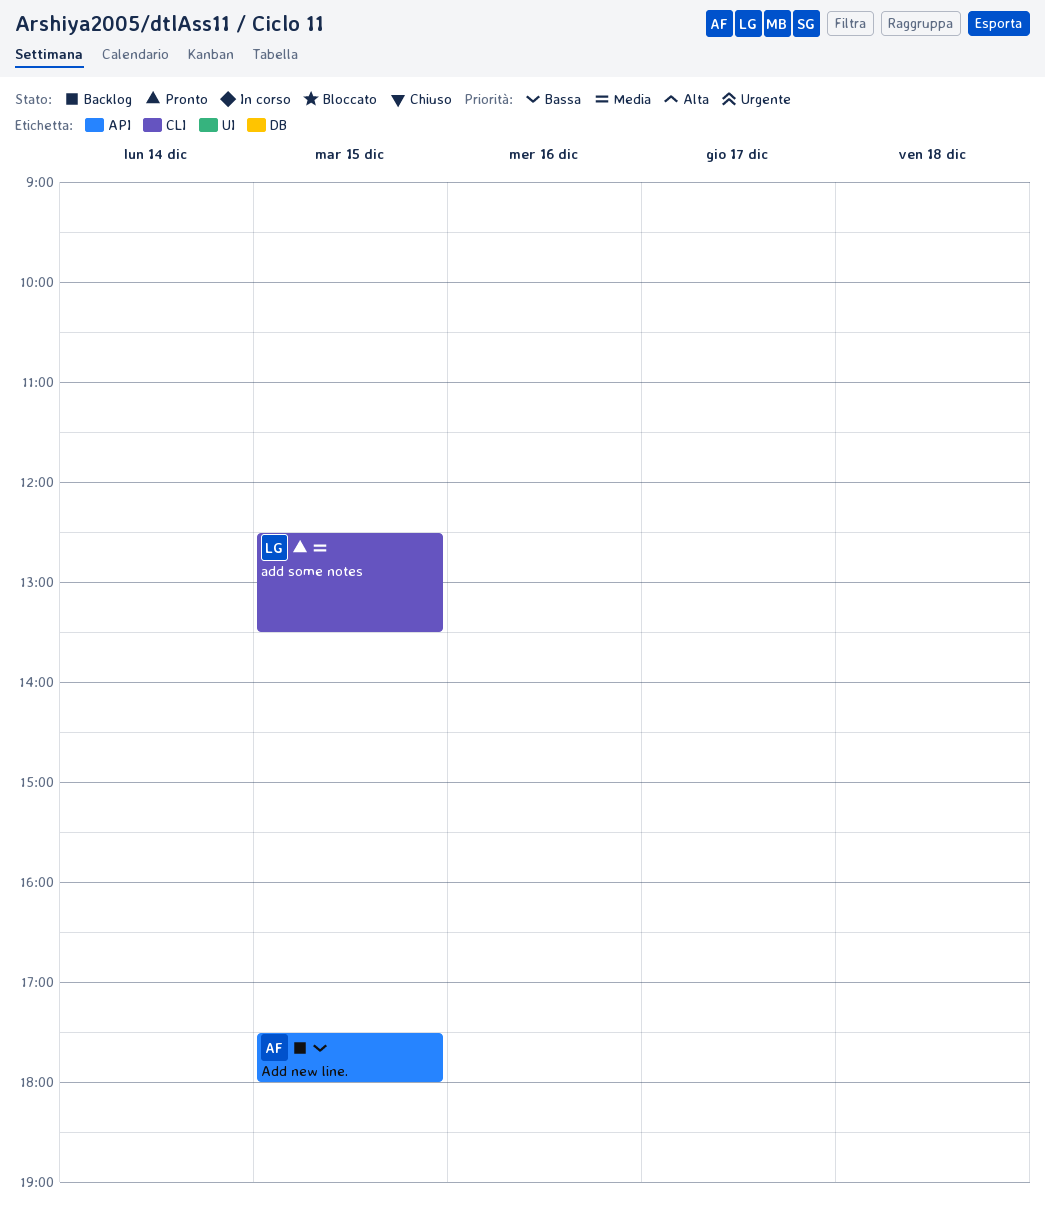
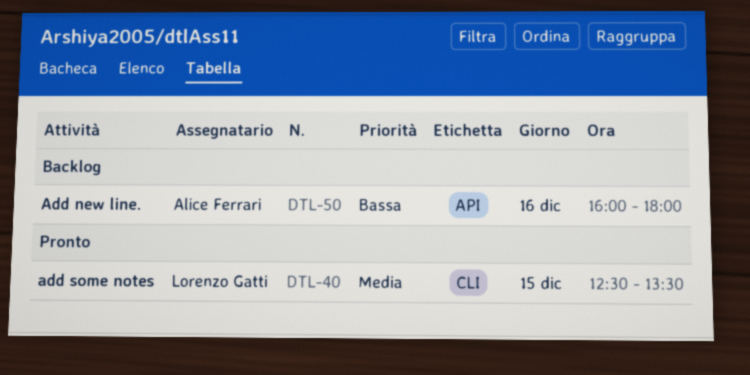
Add new line., day: Dec 15 -> Dec 16
Add new line., begins: 17:30 -> 16:00

